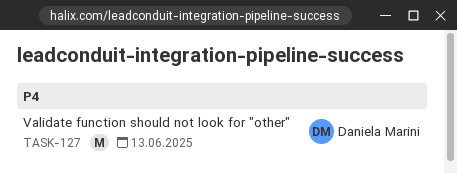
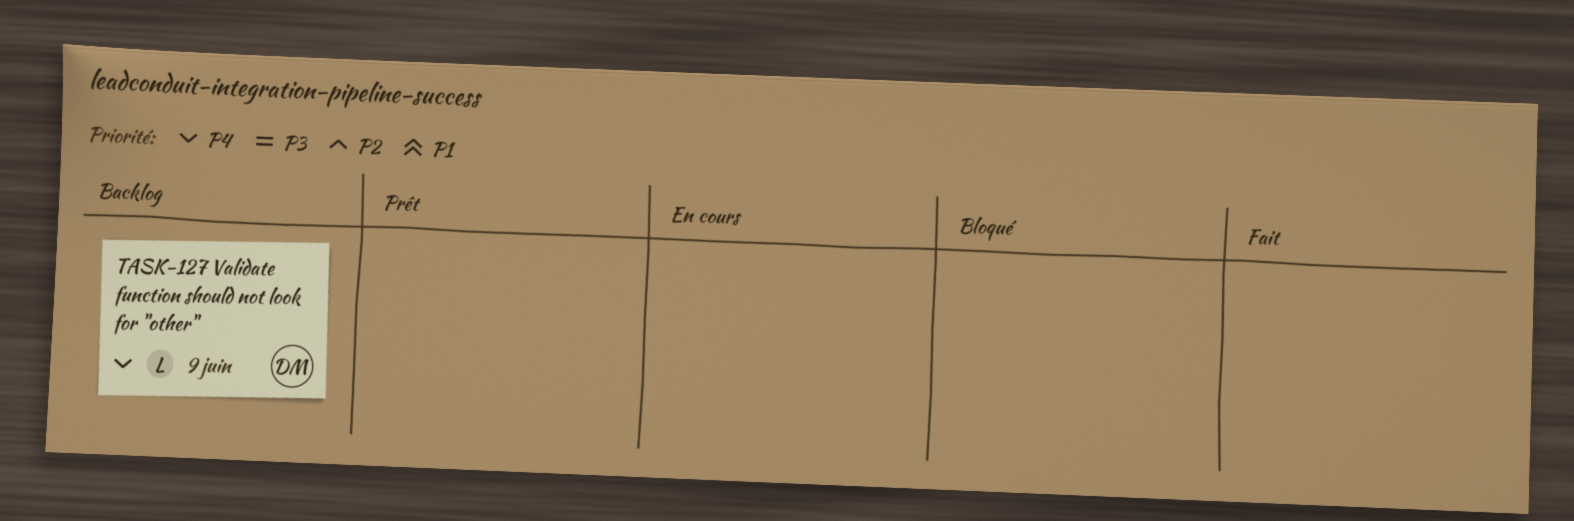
TASK-127, estimate: M -> L
TASK-127, due: Jun 13 -> Jun 9

